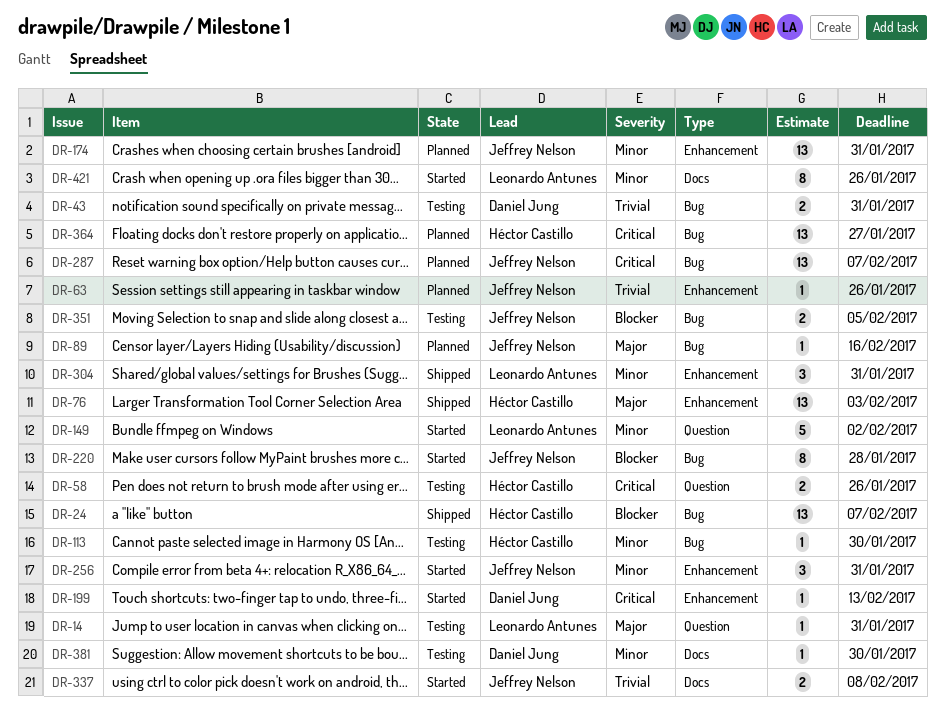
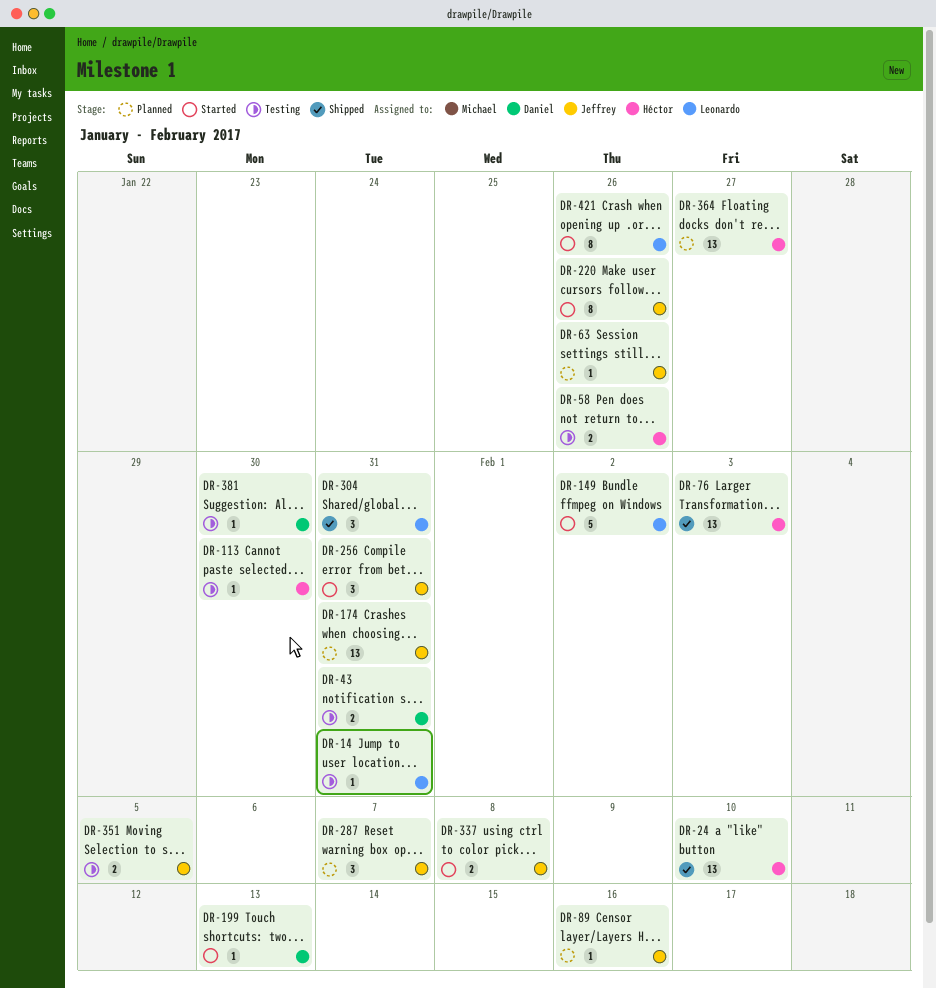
DR-24, due: Feb 7 -> Feb 10
DR-220, due: Jan 28 -> Jan 26
DR-287, estimate: 13 -> 3

